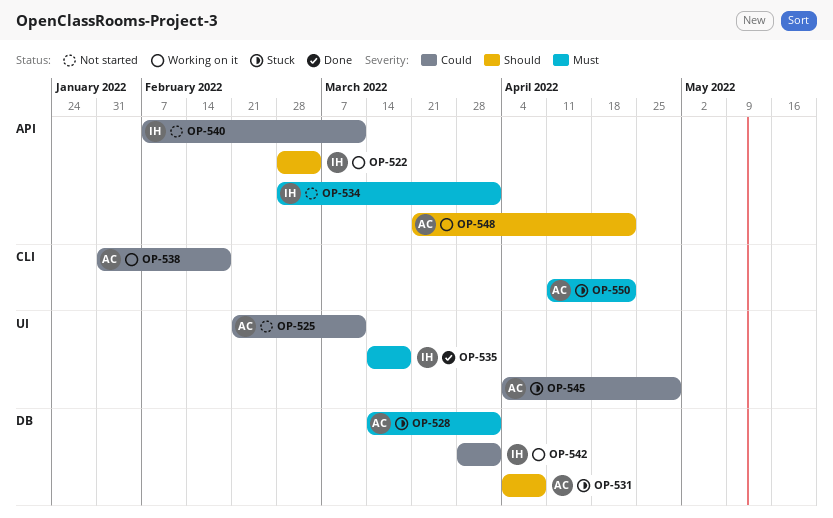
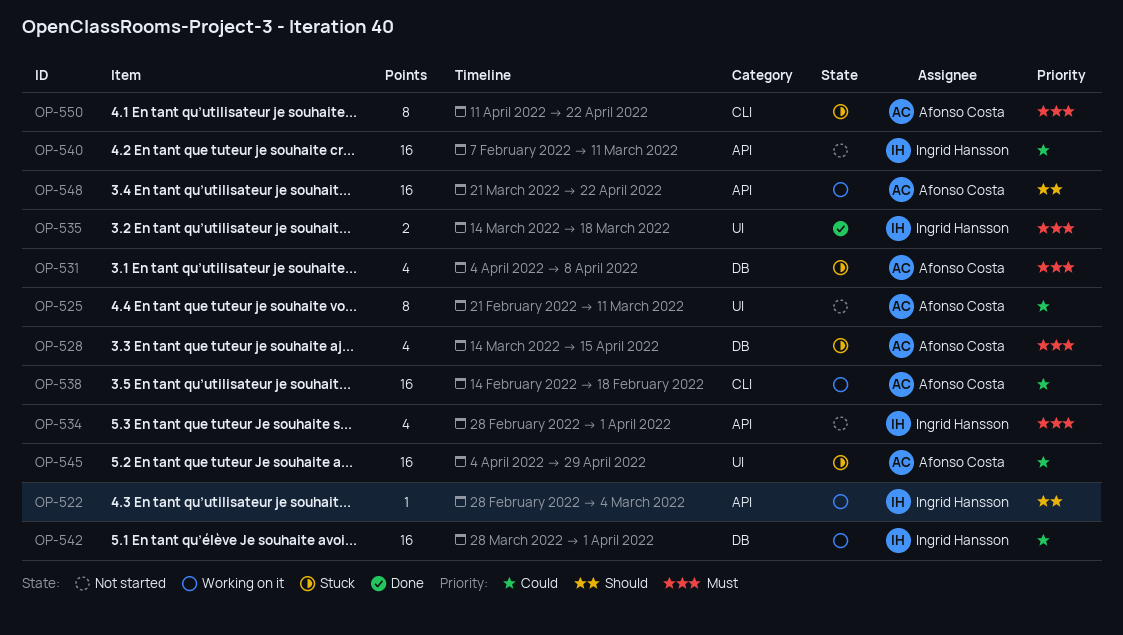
OP-528, due: Apr 1 -> Apr 15
OP-531, priority: Should -> Must
OP-538, start: Jan 31 -> Feb 14

